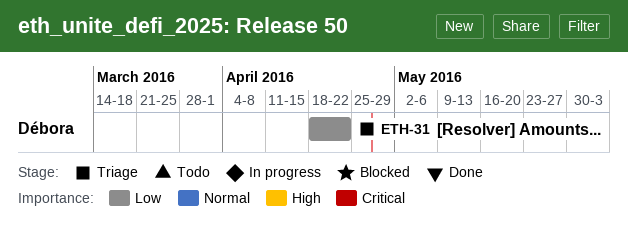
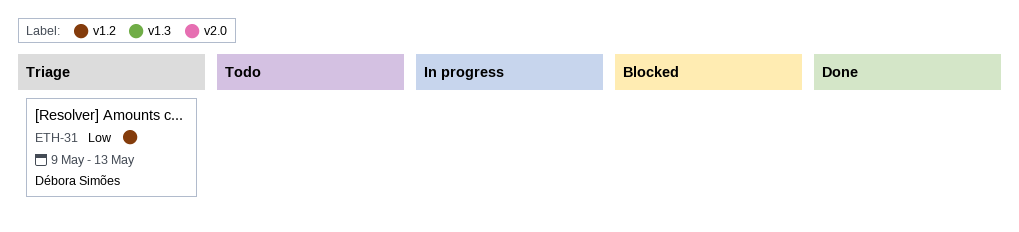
ETH-31, start: Apr 18 -> May 9
ETH-31, due: Apr 22 -> May 13

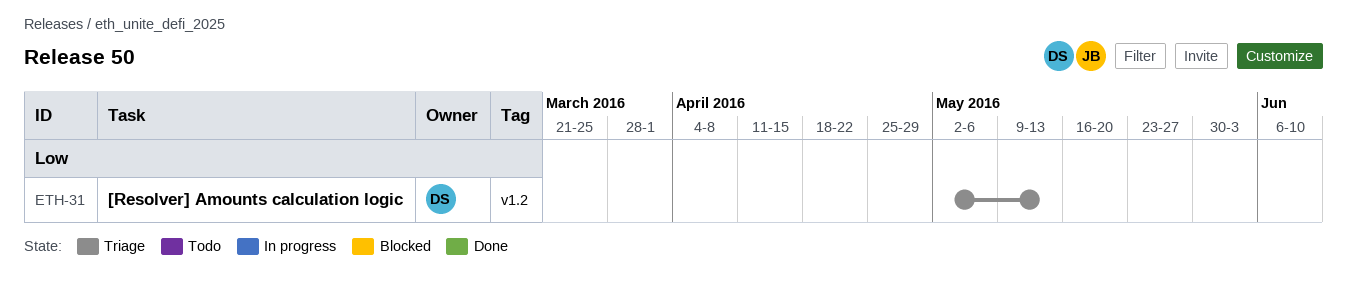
ETH-31, start: May 9 -> May 2

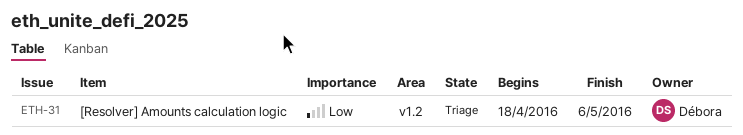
ETH-31, start: May 2 -> Apr 18
ETH-31, due: May 13 -> May 6

